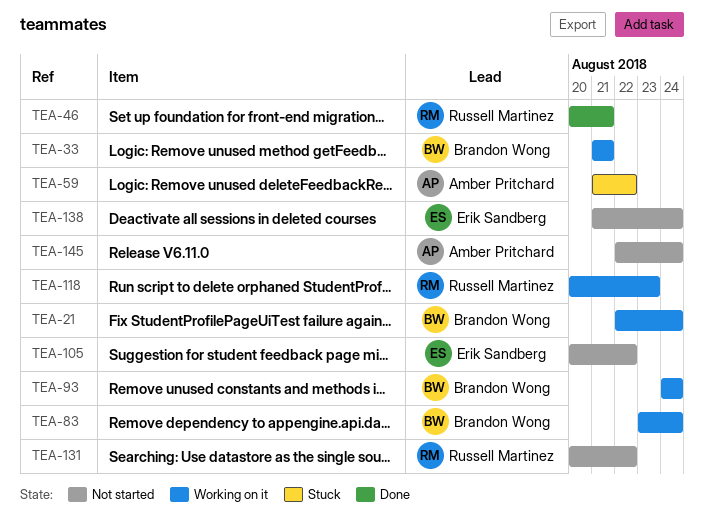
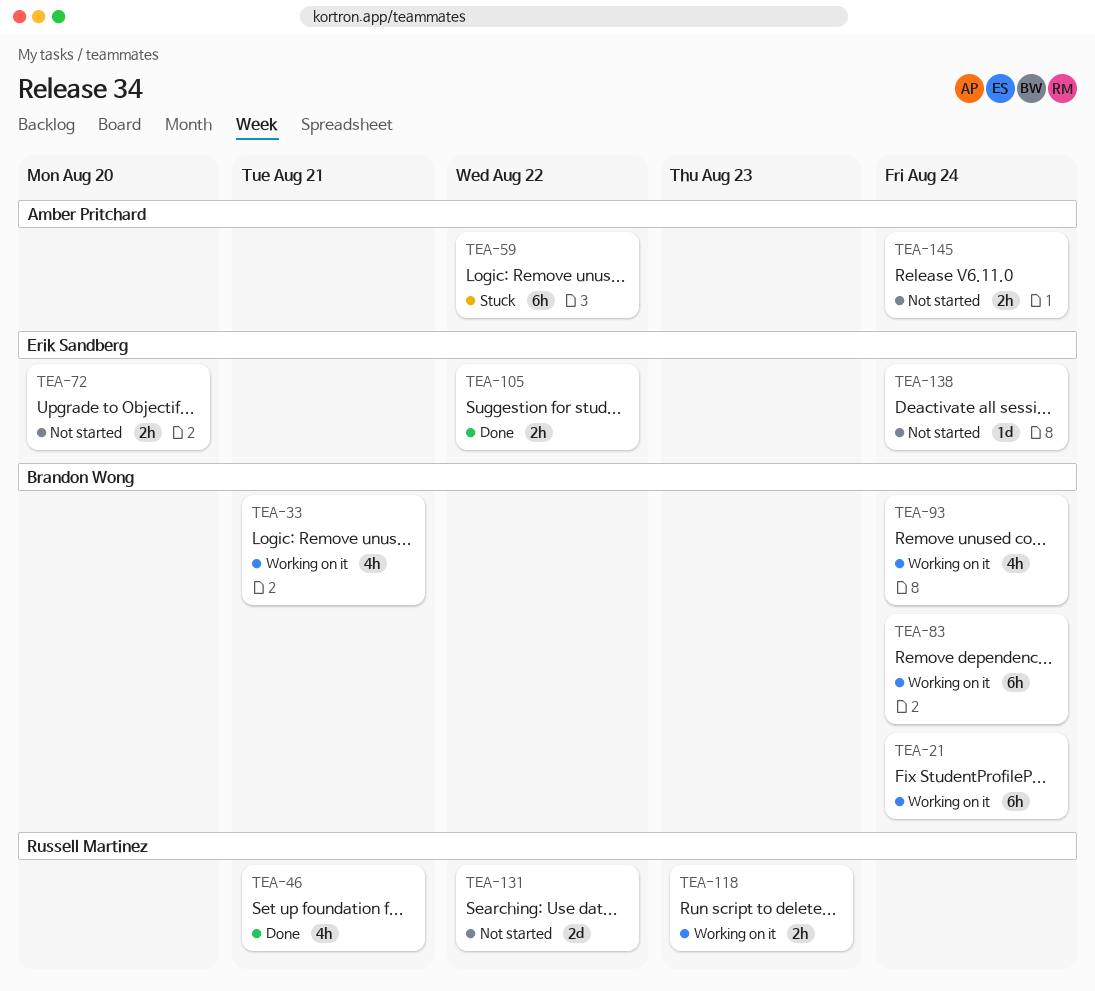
TEA-72: none -> present
TEA-105, status: Not started -> Done

